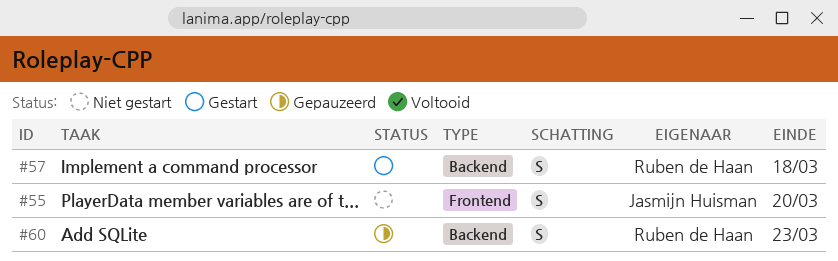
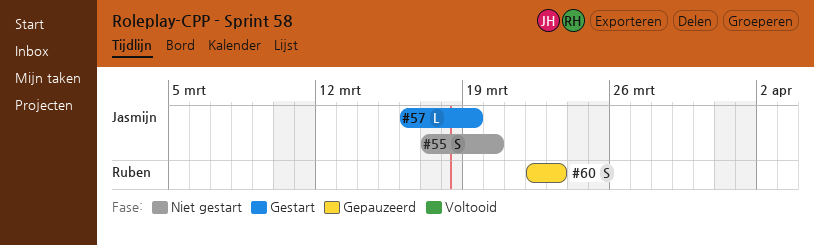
#57, owner: Ruben de Haan -> Jasmijn Huisman
#57, estimate: S -> L
#57, due: Mar 18 -> Mar 19

